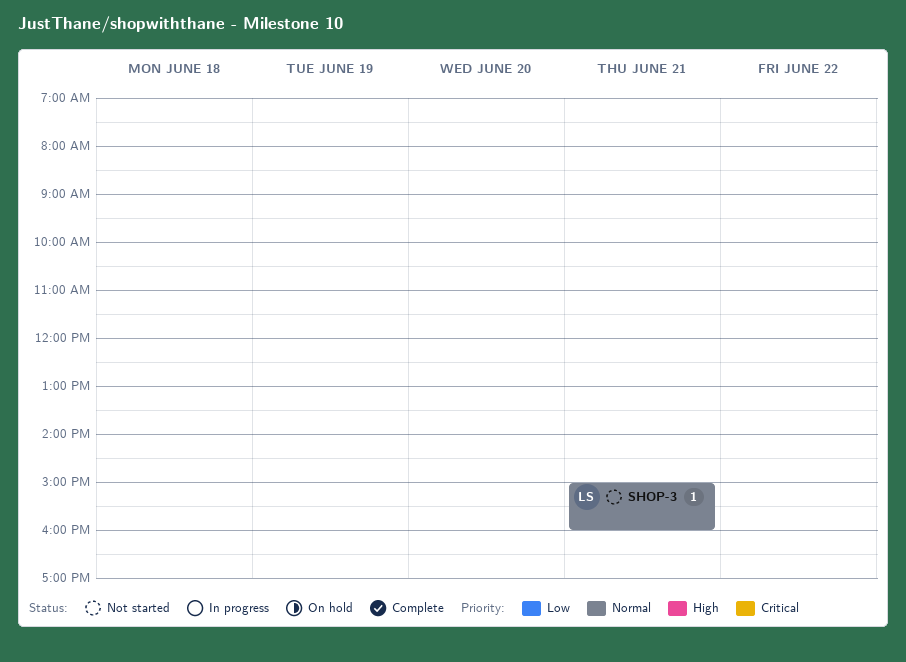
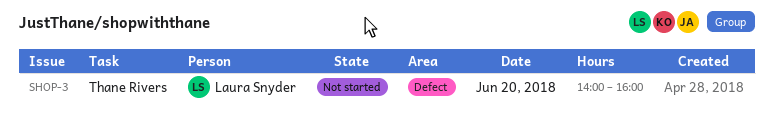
SHOP-3, day: Jun 21 -> Jun 20
SHOP-3, begins: 15:00 -> 14:00

